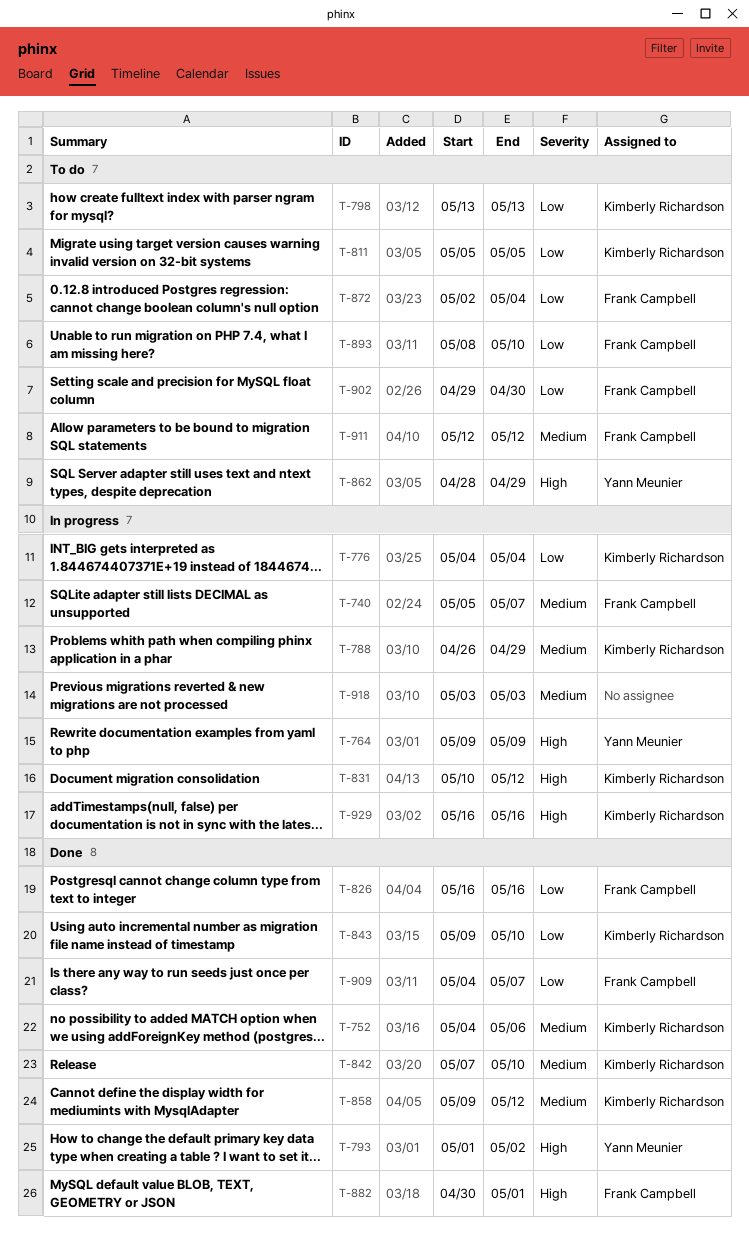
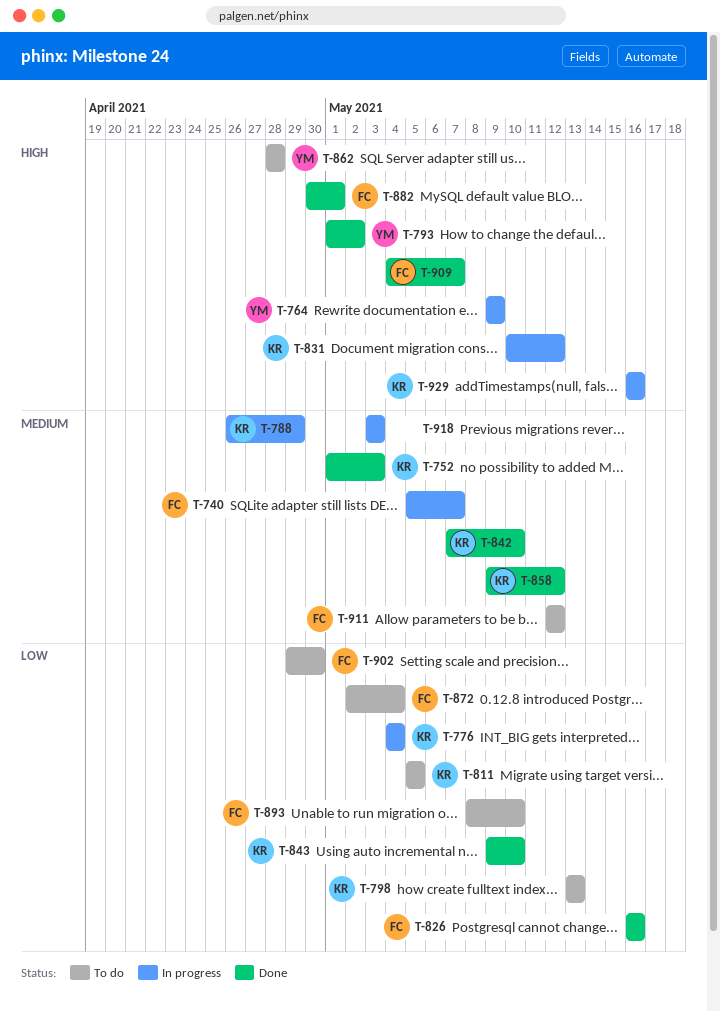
T-752, start: May 4 -> May 1
T-752, due: May 6 -> May 3
T-862, due: Apr 29 -> Apr 28
T-909, priority: Low -> High

